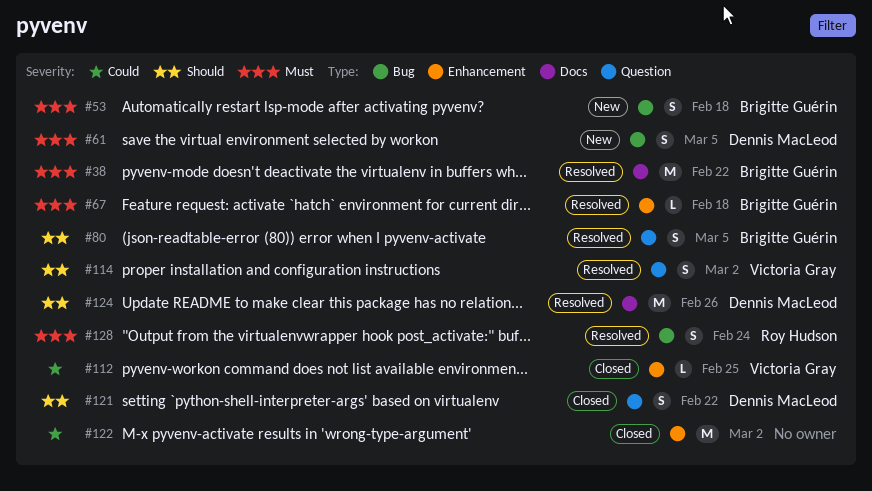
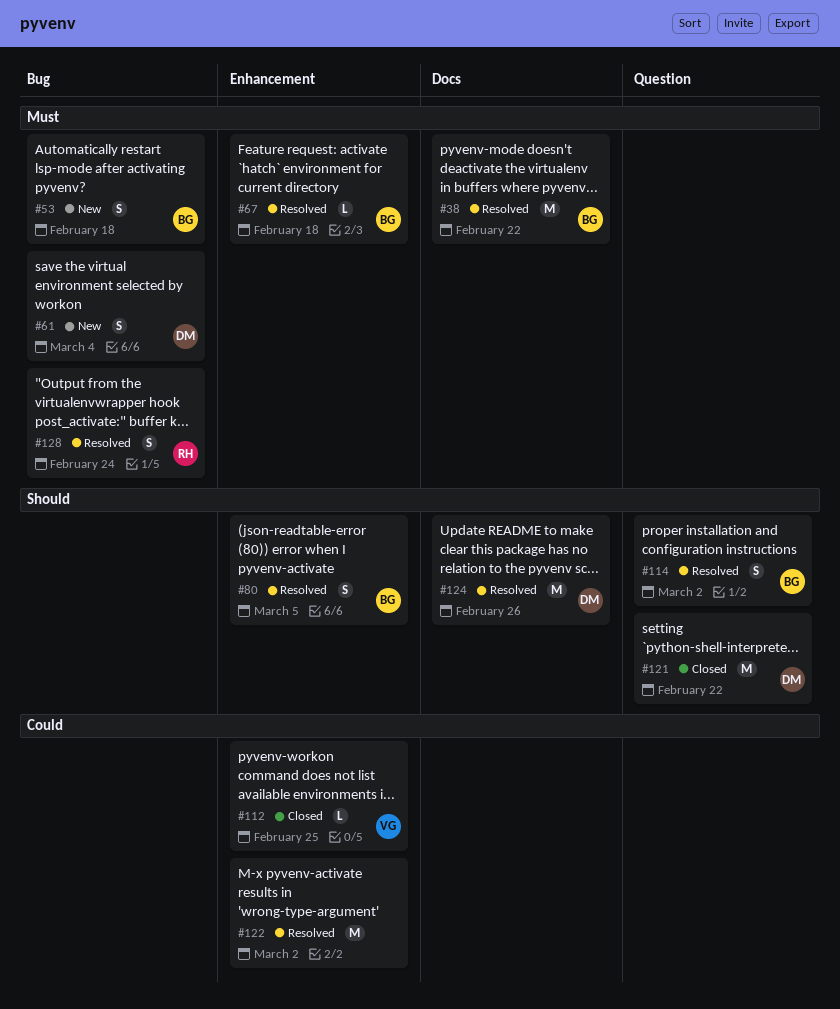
#61, due: Mar 5 -> Mar 4
#80, label: Question -> Enhancement
#114, owner: Victoria Gray -> Brigitte Guérin
#121, estimate: S -> M
#122, status: Closed -> Resolved

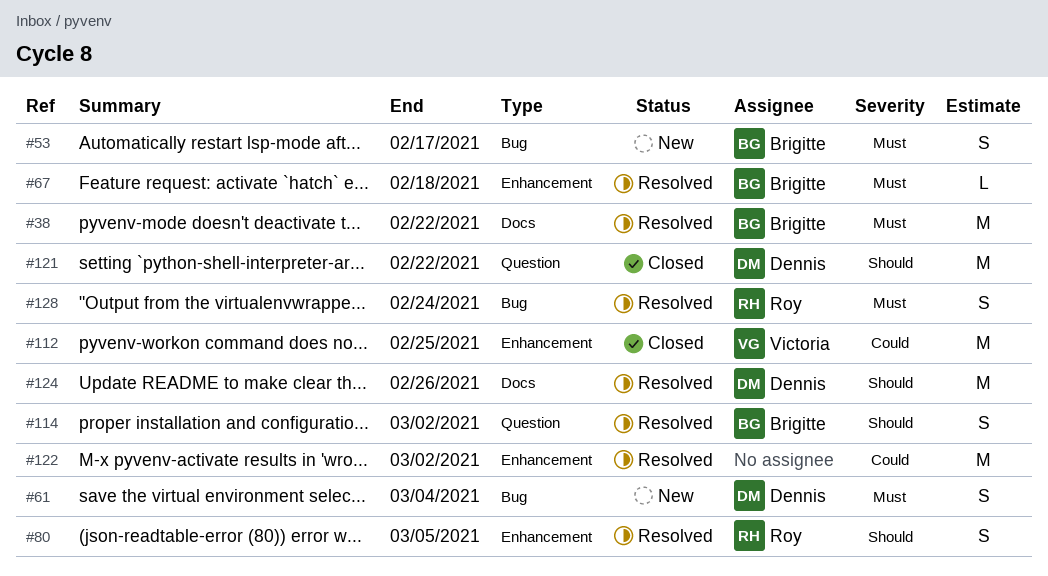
#53, due: Feb 18 -> Feb 17
#80, owner: Brigitte -> Roy
#112, estimate: L -> M

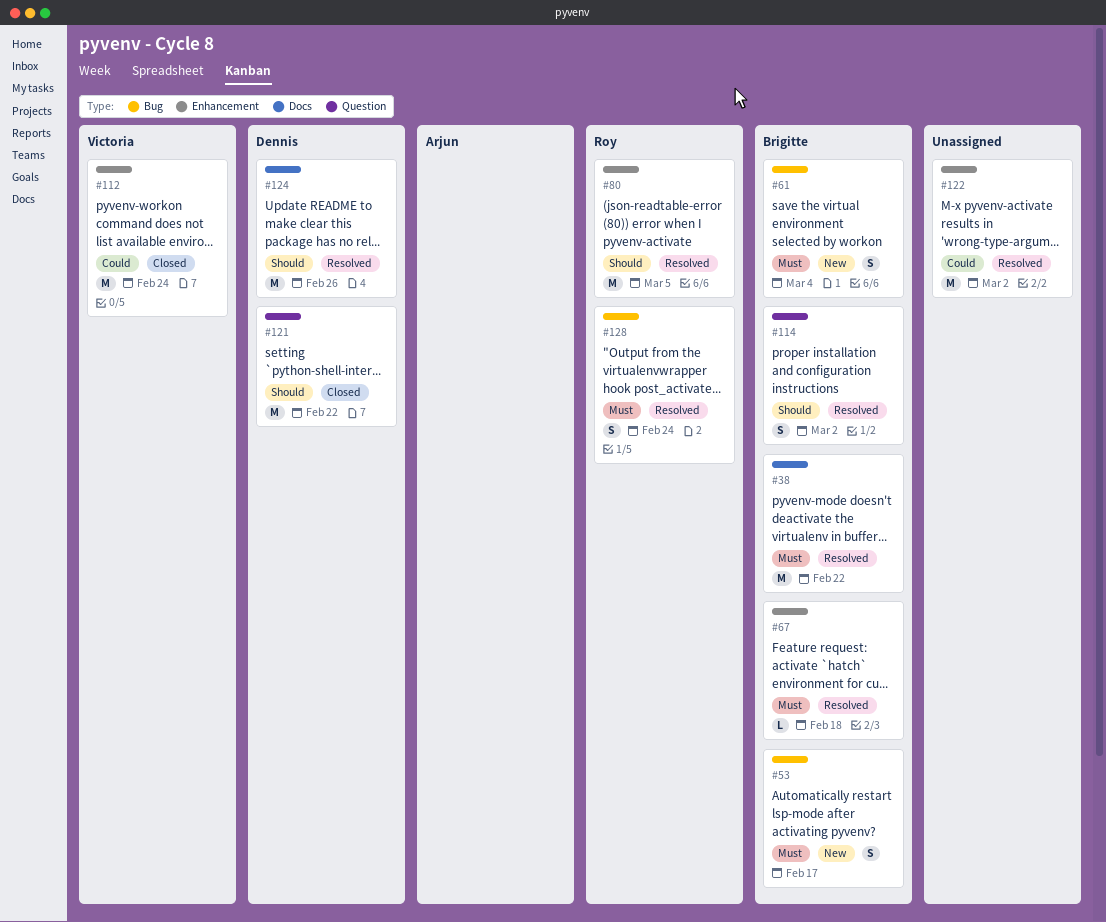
#61, owner: Dennis -> Brigitte
#80, estimate: S -> M
#112, due: Feb 25 -> Feb 24

